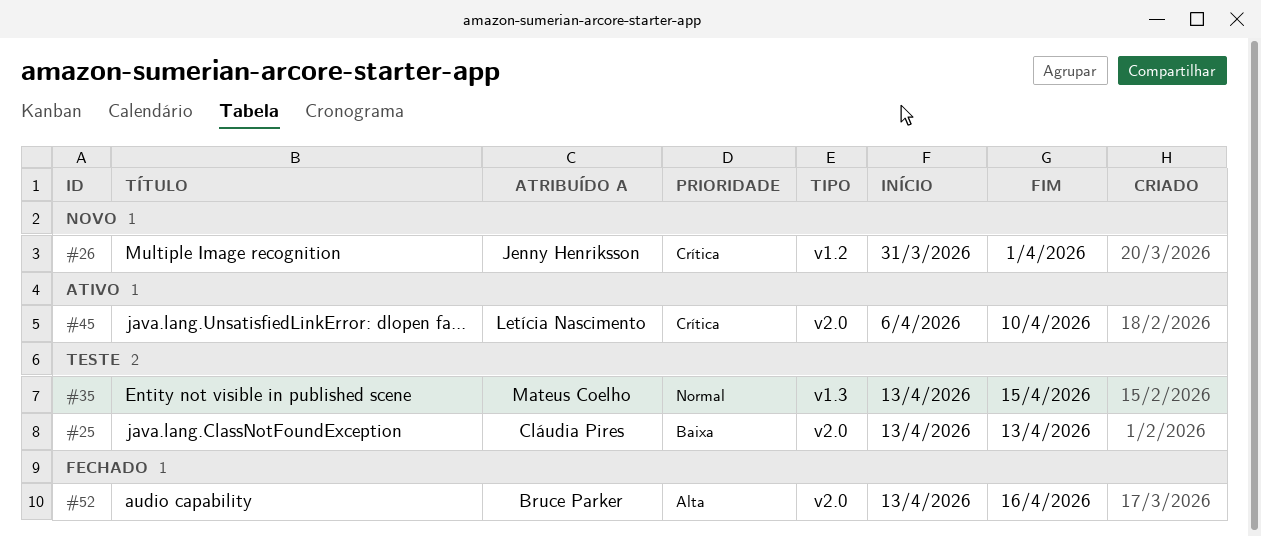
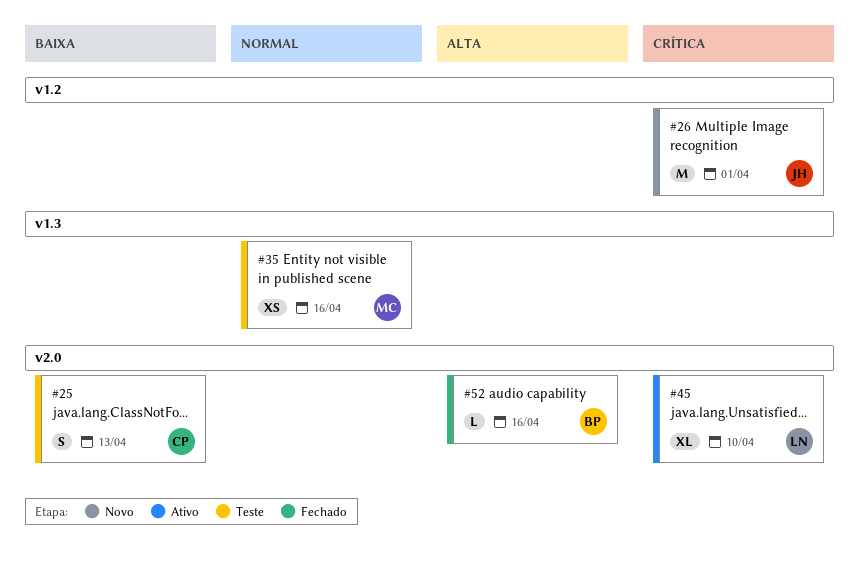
#35, due: Apr 15 -> Apr 16

